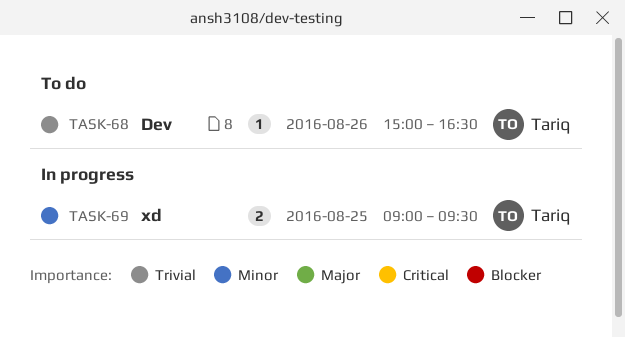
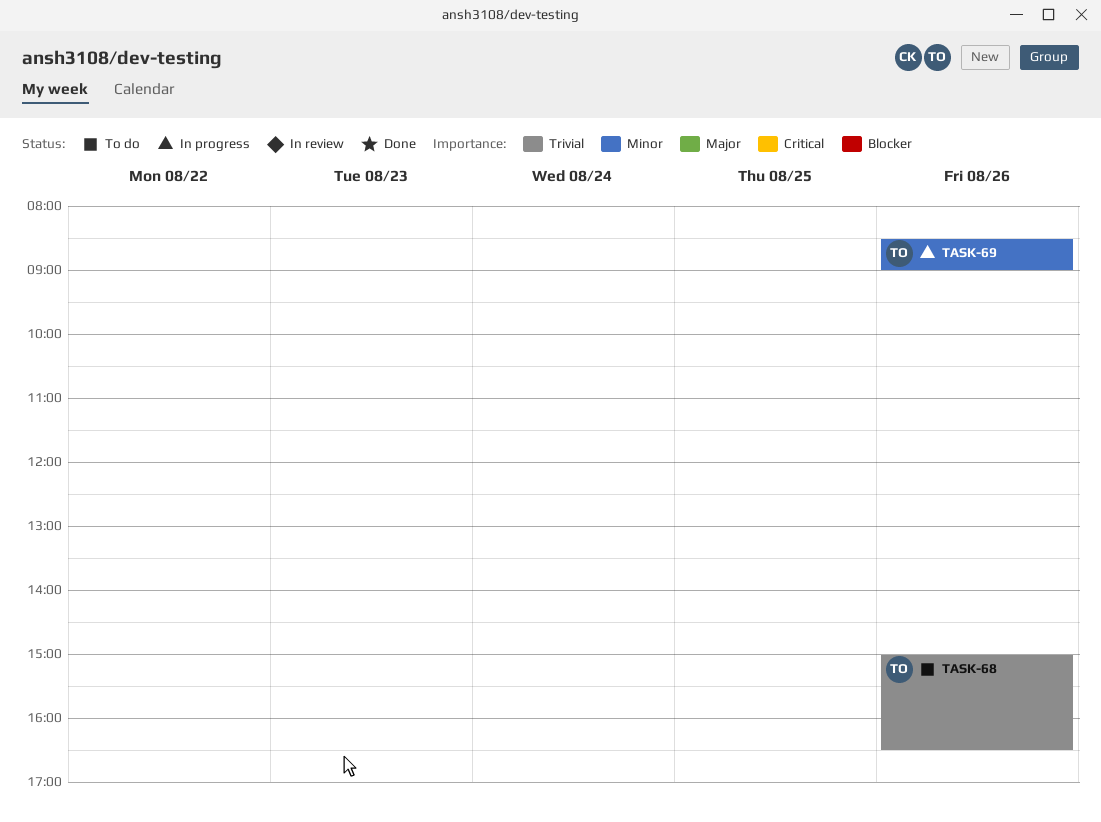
TASK-69, day: Aug 25 -> Aug 26
TASK-69, begins: 09:00 -> 08:30
TASK-69, ends: 09:30 -> 09:00

